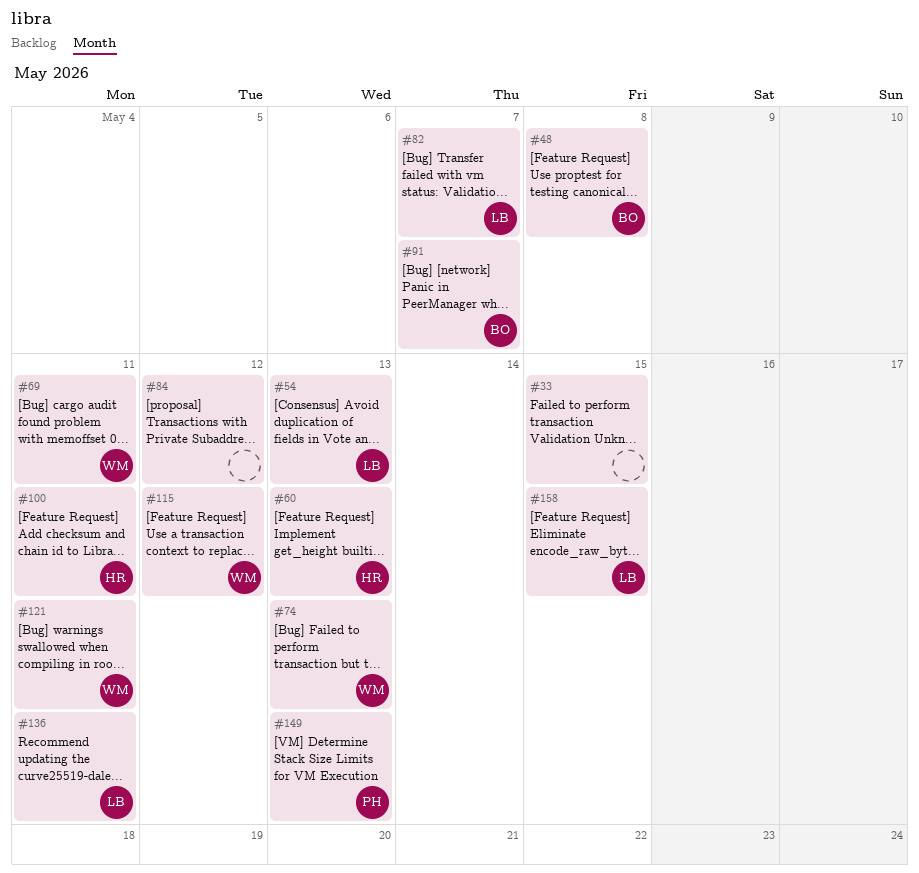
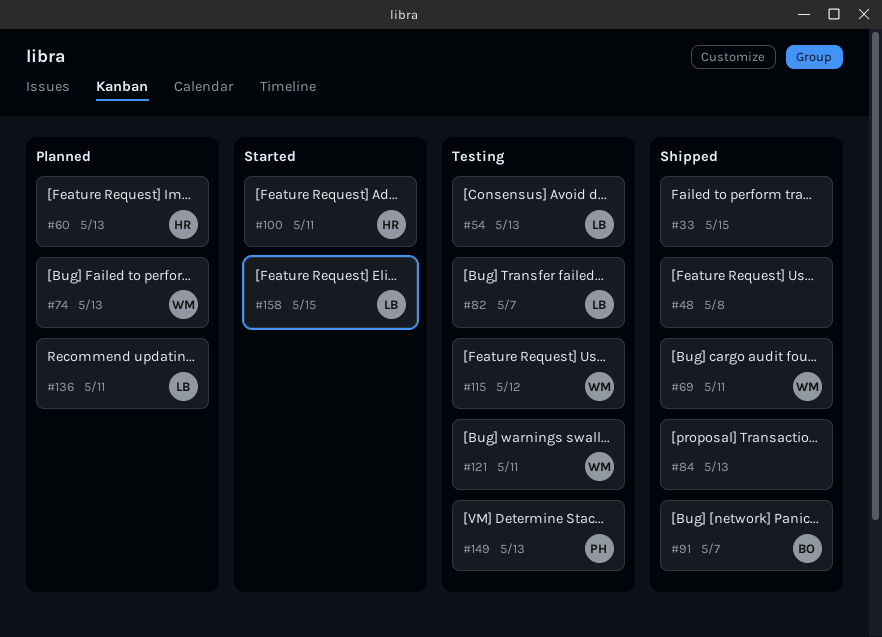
#48, owner: BO -> none
#84, due: May 12 -> May 13

